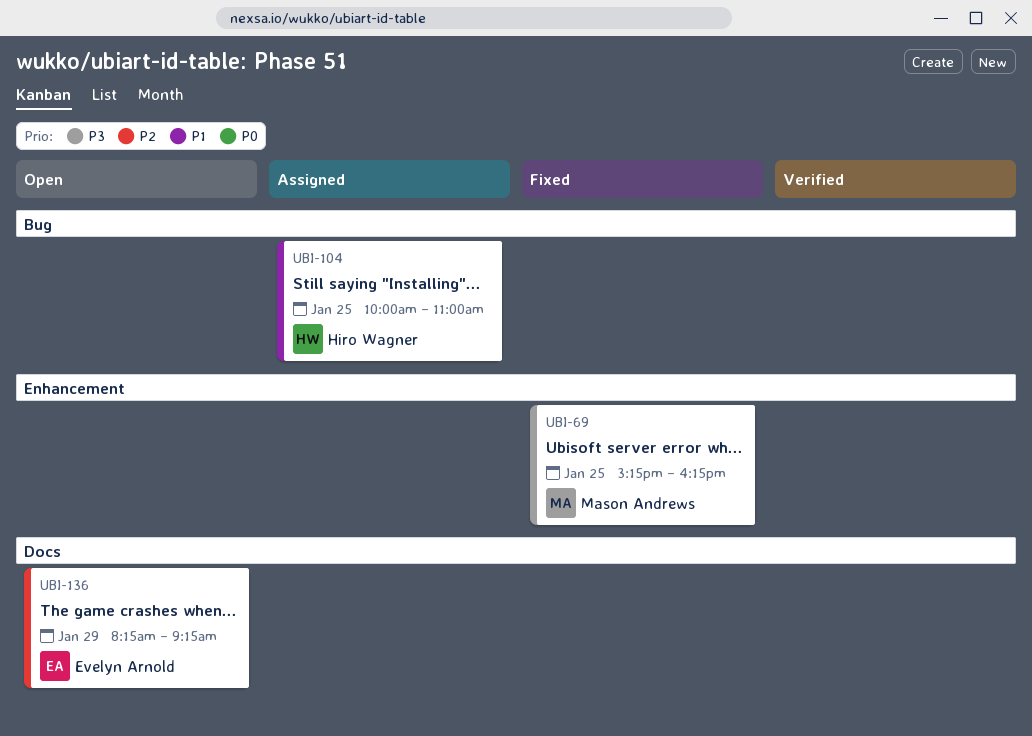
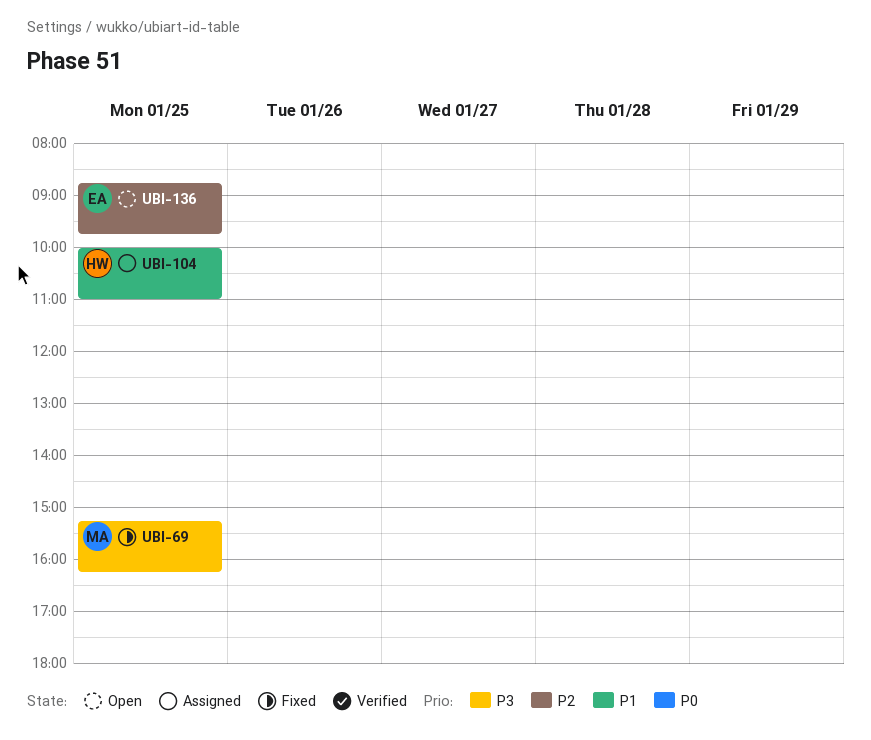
UBI-136, day: Jan 29 -> Jan 25
UBI-136, begins: 08:15 -> 08:45
UBI-136, ends: 09:15 -> 09:45

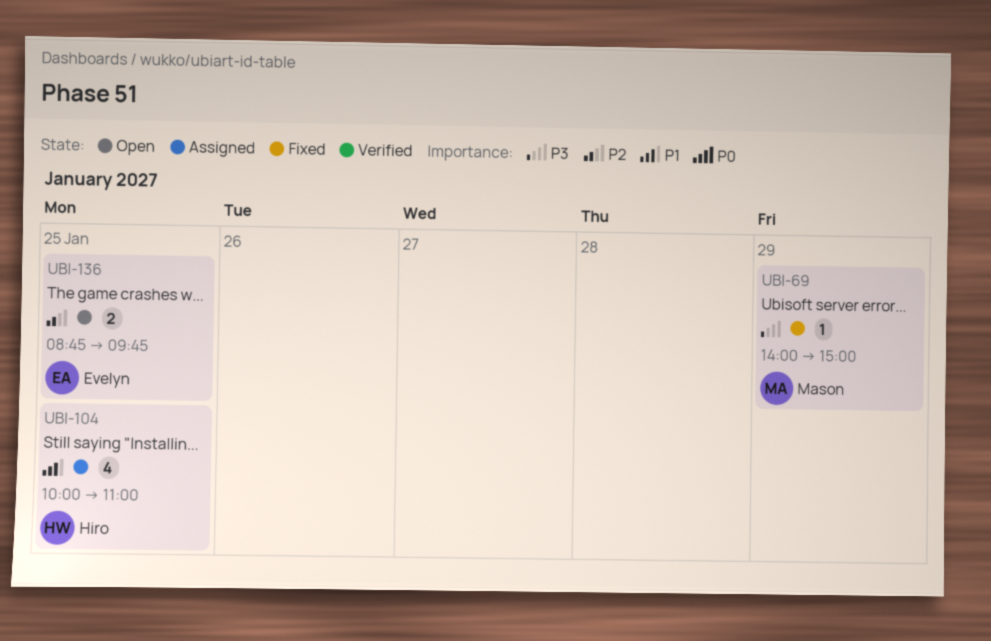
UBI-69, day: Jan 25 -> Jan 29
UBI-69, begins: 15:15 -> 14:00
UBI-69, ends: 16:15 -> 15:00

